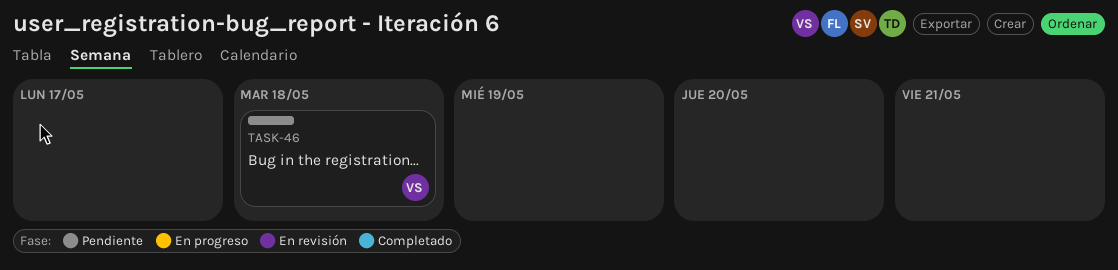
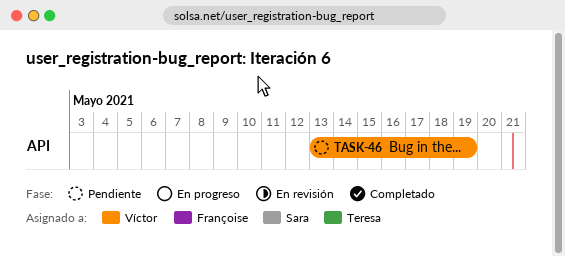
TASK-46, due: May 18 -> May 19

